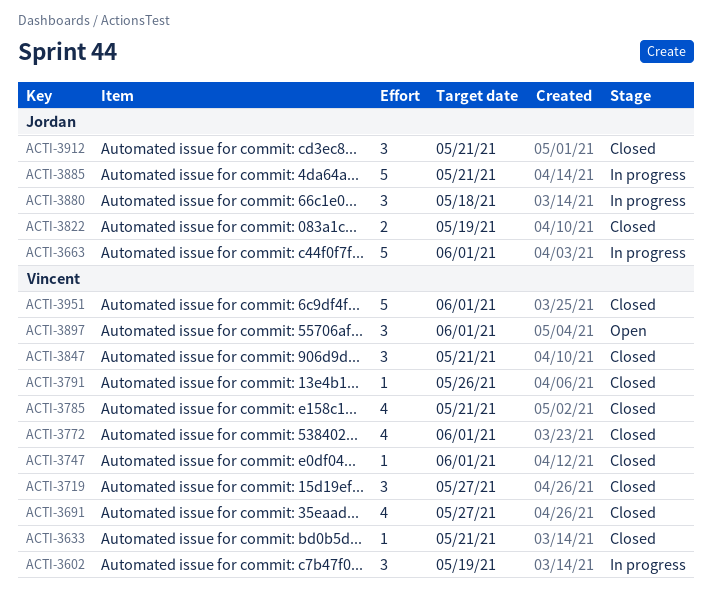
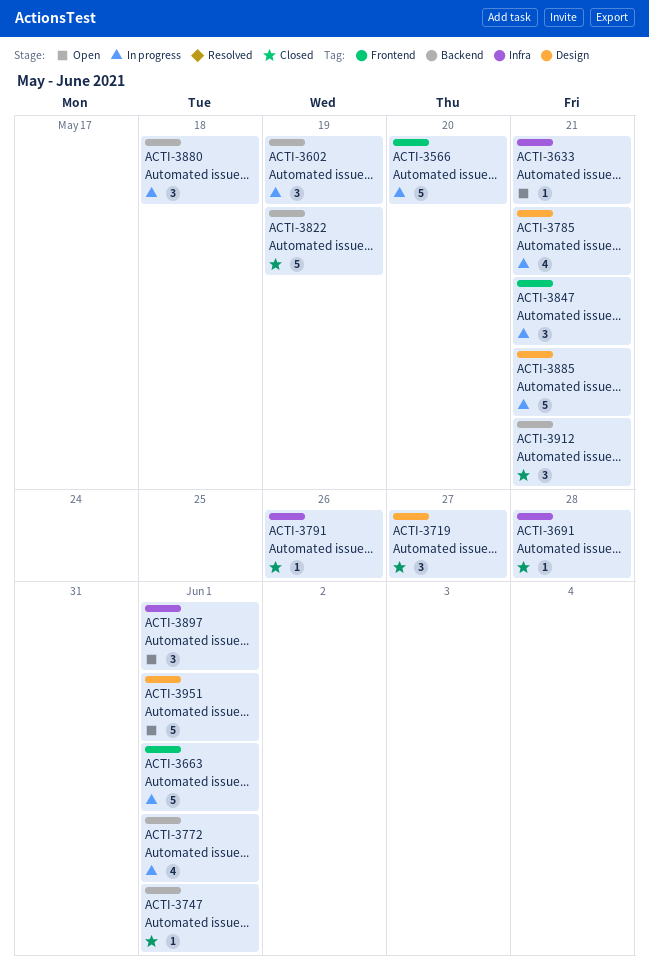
ACTI-3566: none -> present
ACTI-3633, status: Closed -> Open
ACTI-3691, estimate: 4 -> 1
ACTI-3691, due: May 27 -> May 28
ACTI-3772, status: Closed -> In progress
ACTI-3785, status: Closed -> In progress
ACTI-3822, estimate: 2 -> 5
ACTI-3847, status: Closed -> In progress
ACTI-3951, status: Closed -> Open

